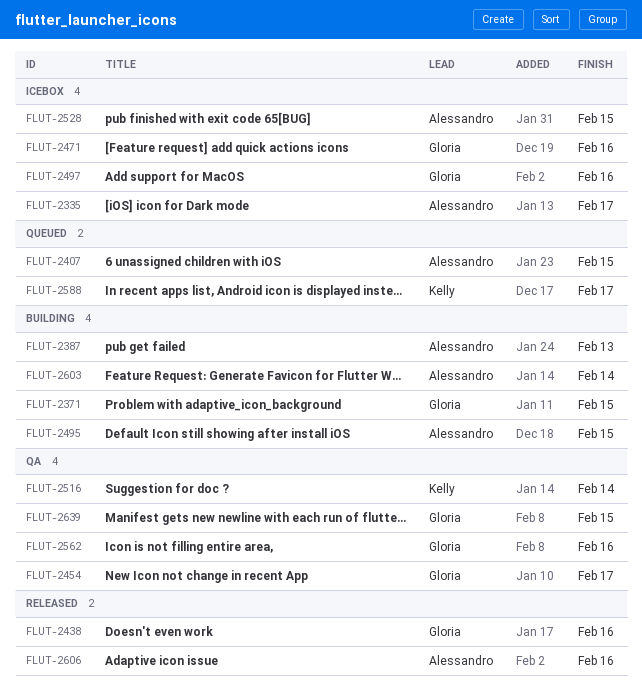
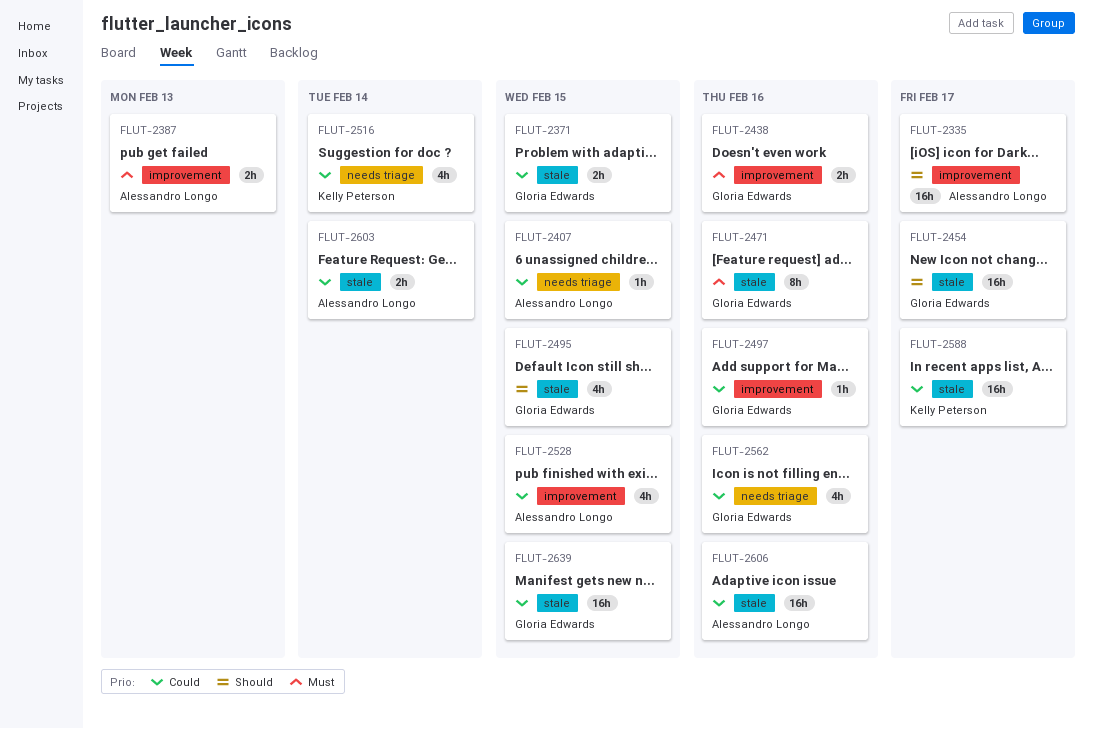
FLUT-2495, owner: Alessandro Longo -> Gloria Edwards

